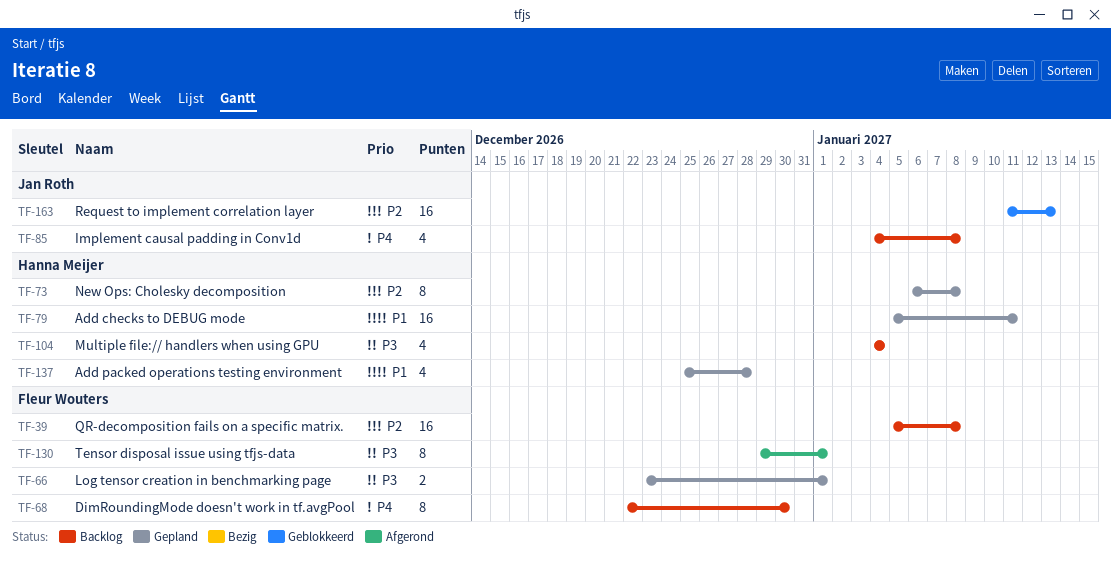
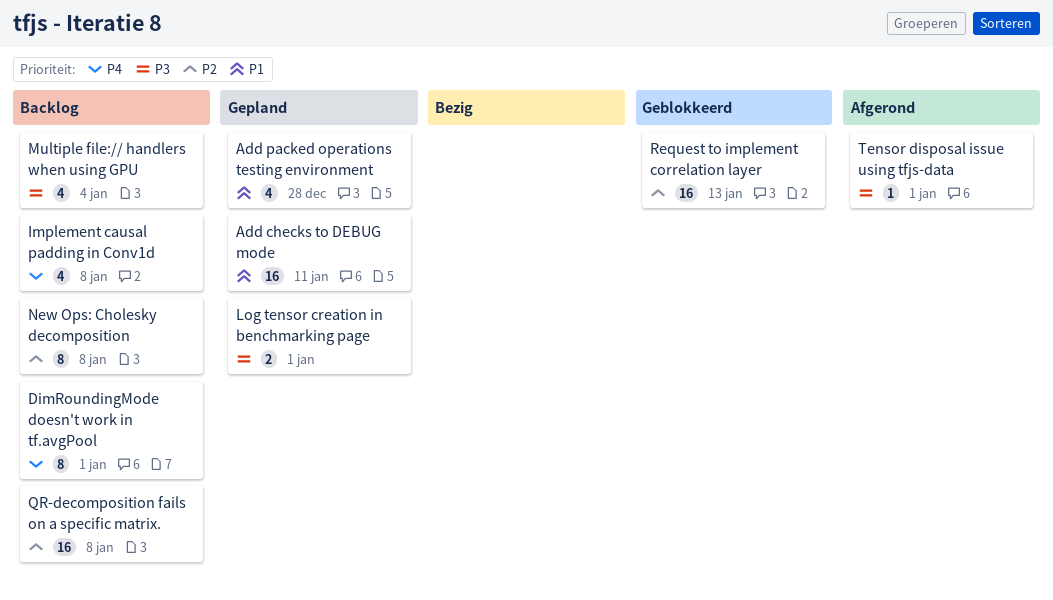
DimRoundingMode doesn't work in tf.avgPool, due: Dec 30 -> Jan 1
New Ops: Cholesky decomposition, status: Gepland -> Backlog
Tensor disposal issue using tfjs-data, estimate: 8 -> 1

